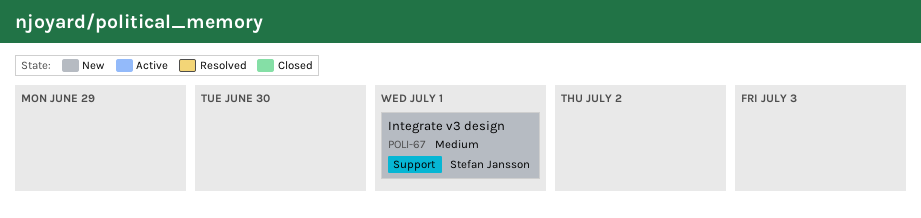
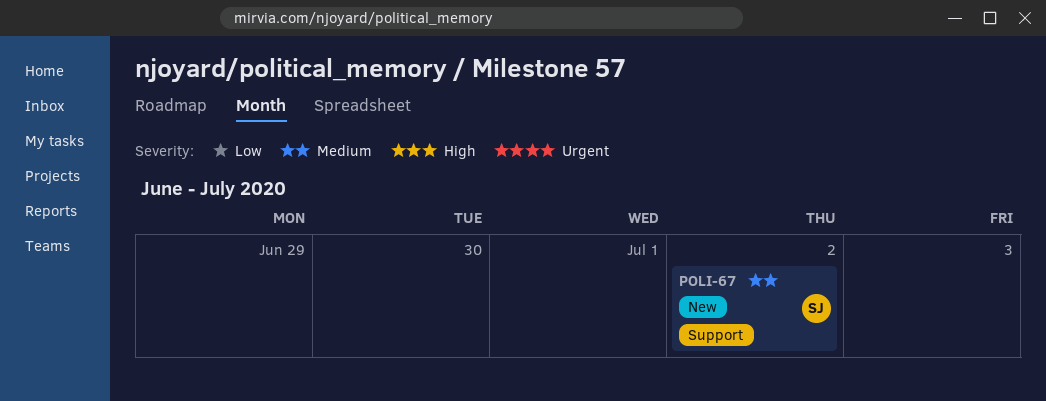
POLI-67, due: Jul 1 -> Jul 2

